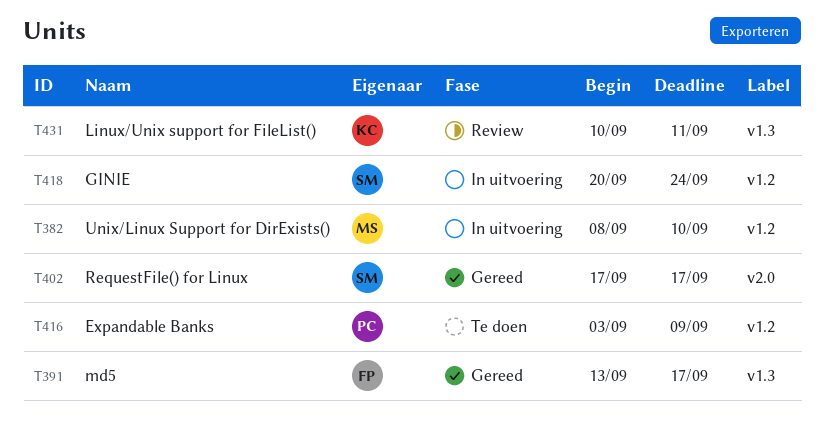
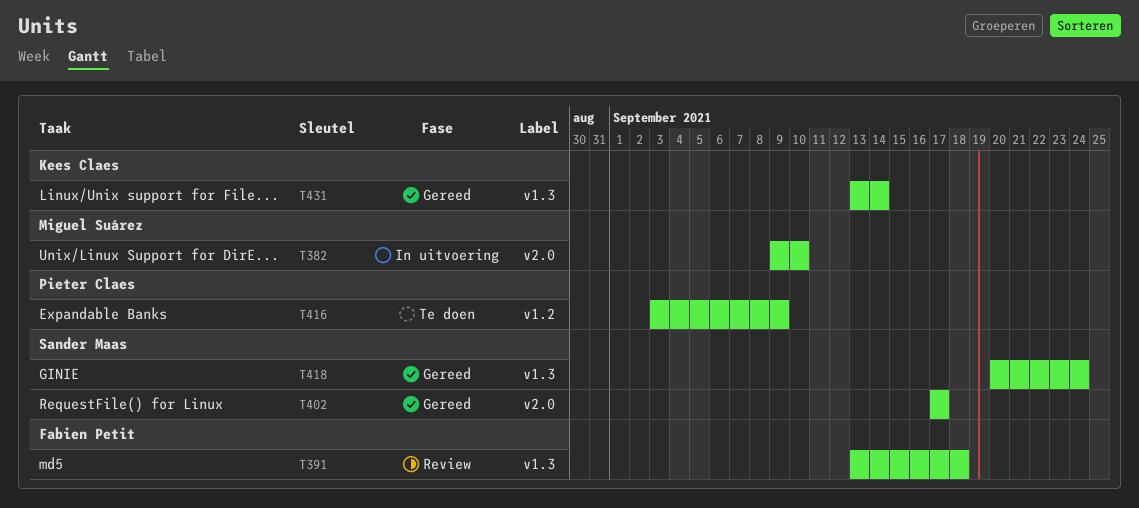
T382, label: v1.2 -> v2.0
T382, start: Sep 8 -> Sep 9
T391, status: Gereed -> Review
T391, due: Sep 17 -> Sep 18
T418, status: In uitvoering -> Gereed
T418, label: v1.2 -> v1.3
T431, status: Review -> Gereed
T431, start: Sep 10 -> Sep 13
T431, due: Sep 11 -> Sep 14

